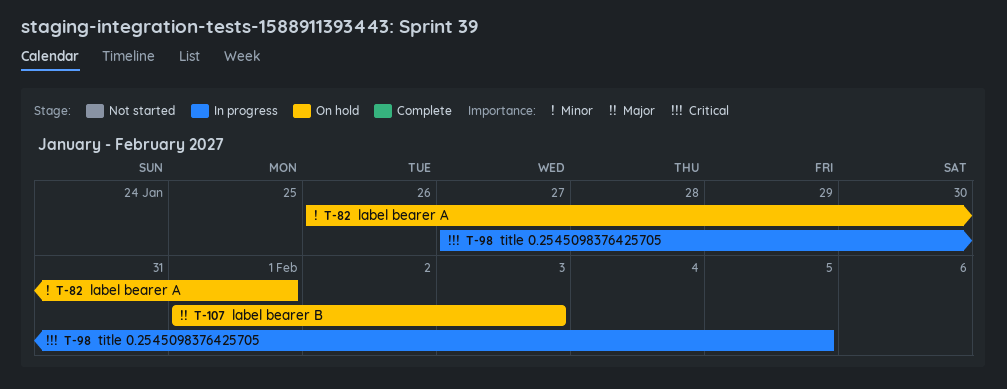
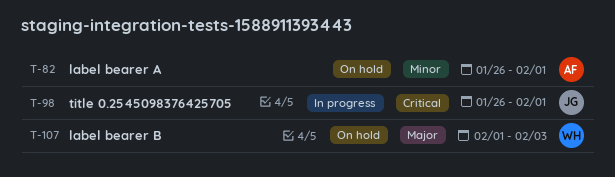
T-98, start: Jan 27 -> Jan 26
T-98, due: Feb 5 -> Feb 1

